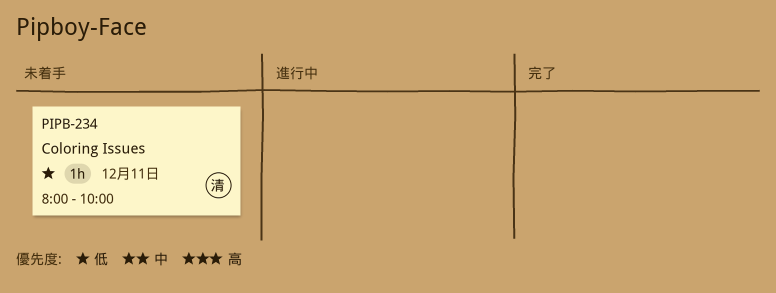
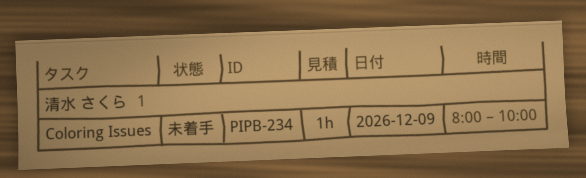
PIPB-234, day: Dec 11 -> Dec 9

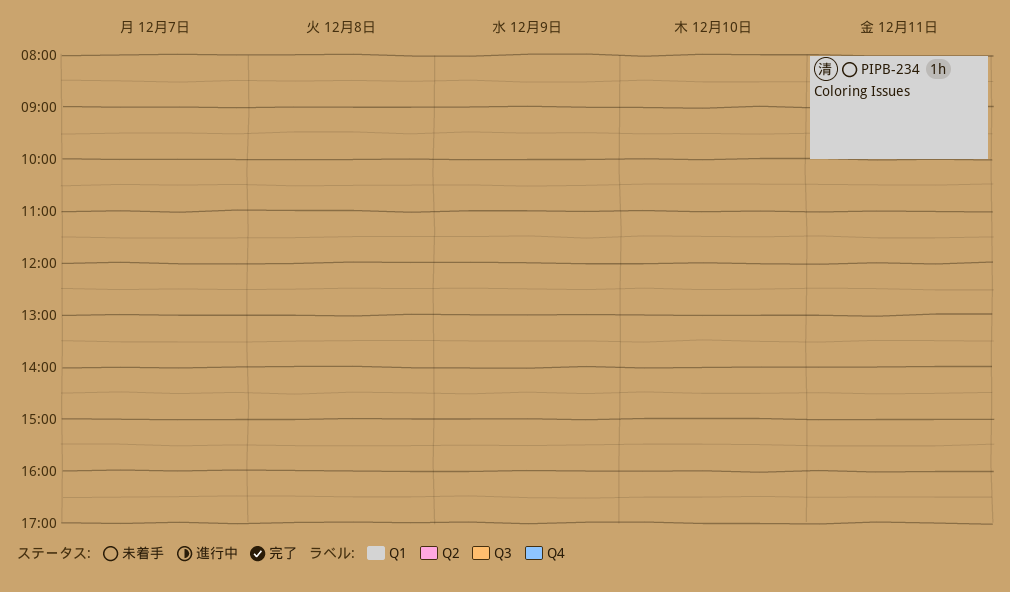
PIPB-234, day: Dec 9 -> Dec 11

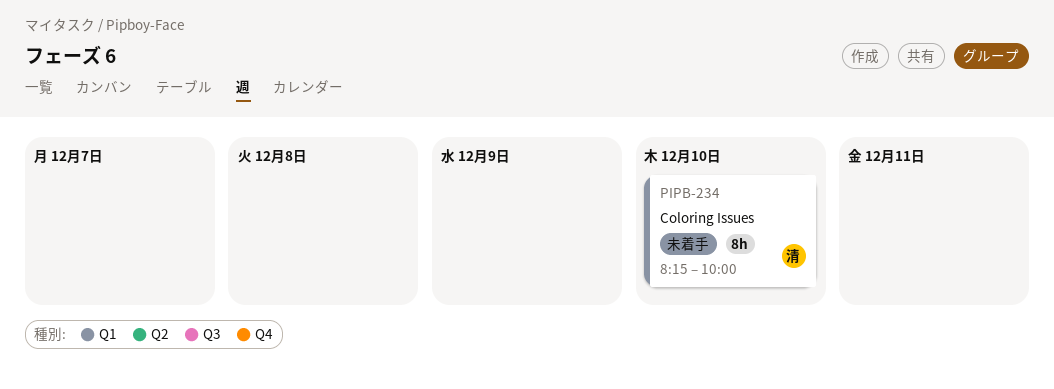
PIPB-234, estimate: 1h -> 8h
PIPB-234, day: Dec 11 -> Dec 10
PIPB-234, begins: 08:00 -> 08:15

